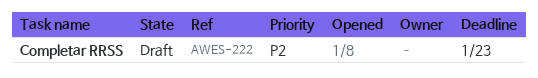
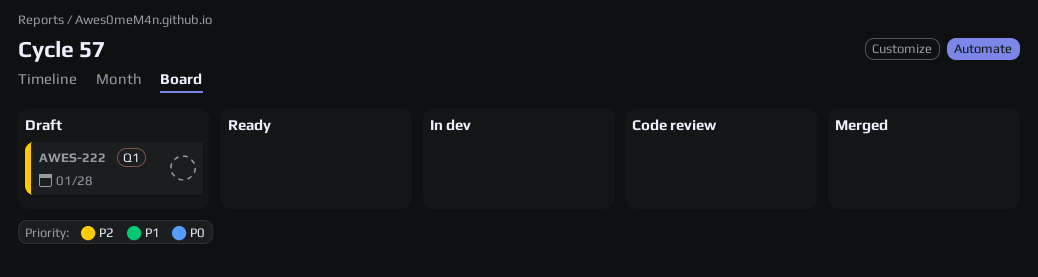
AWES-222, due: Jan 23 -> Jan 28

